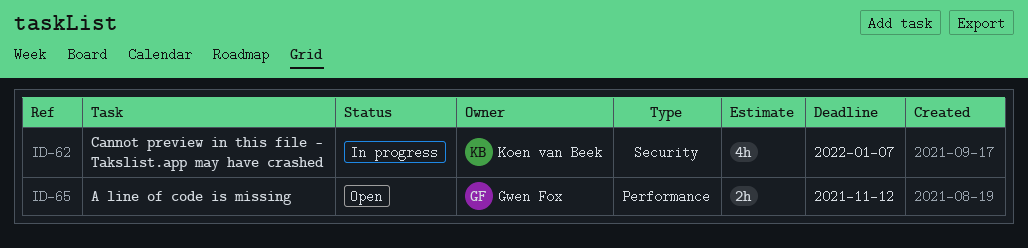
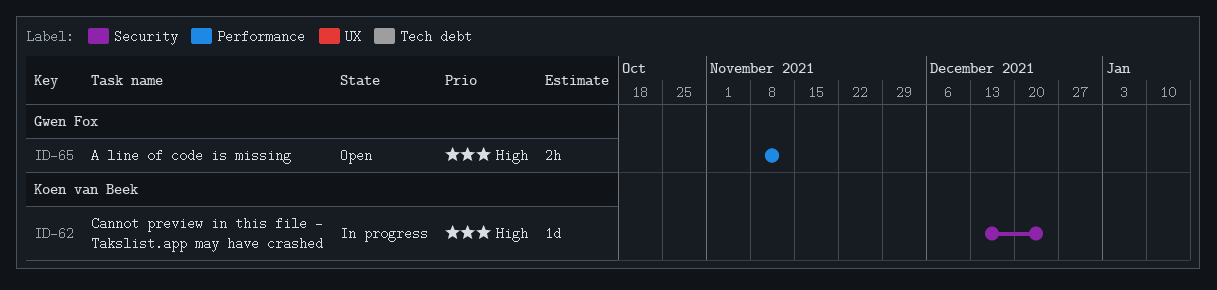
ID-62, estimate: 4h -> 1d
ID-62, due: Jan 7 -> Dec 24

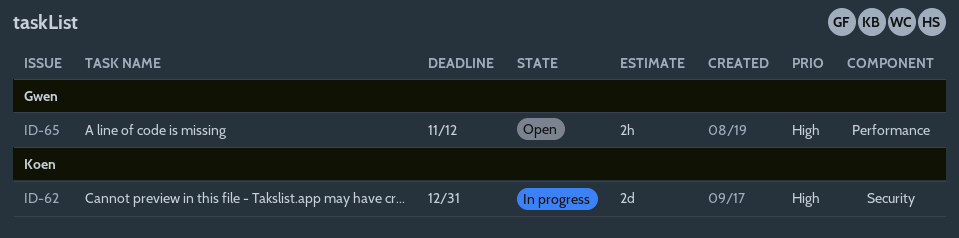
ID-62, estimate: 1d -> 2d
ID-62, due: Dec 24 -> Dec 31

